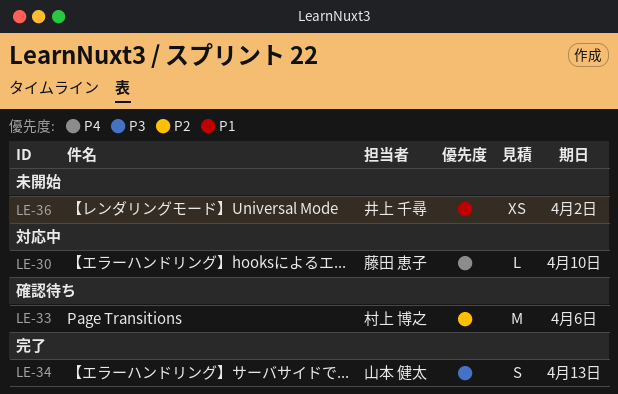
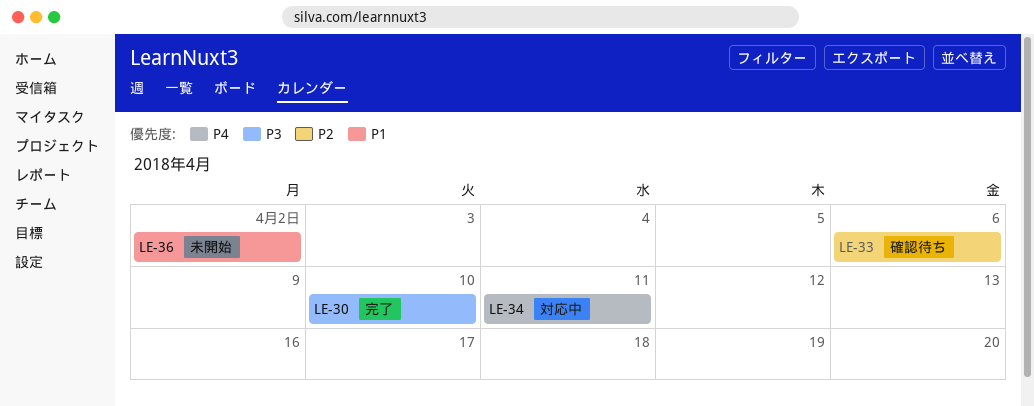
LE-30, status: 対応中 -> 完了
LE-30, priority: P4 -> P3
LE-34, status: 完了 -> 対応中
LE-34, priority: P3 -> P4
LE-34, due: Apr 13 -> Apr 11

